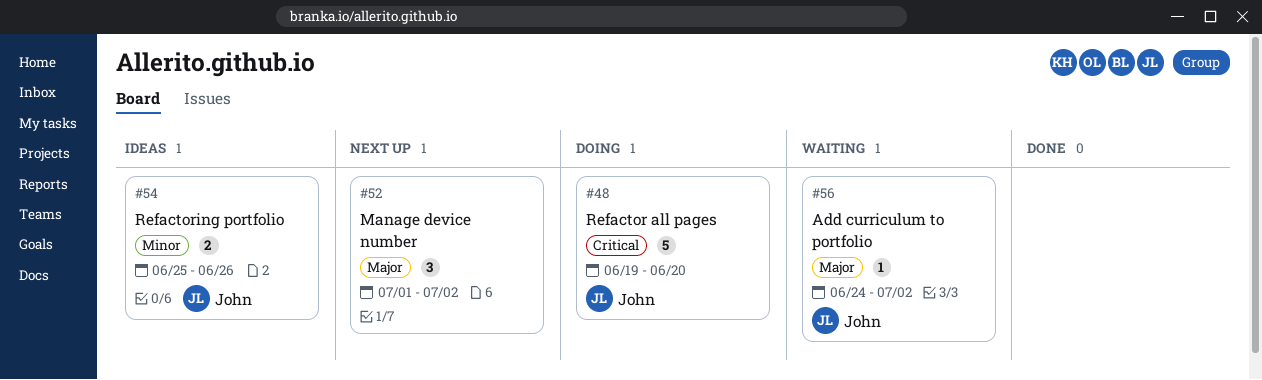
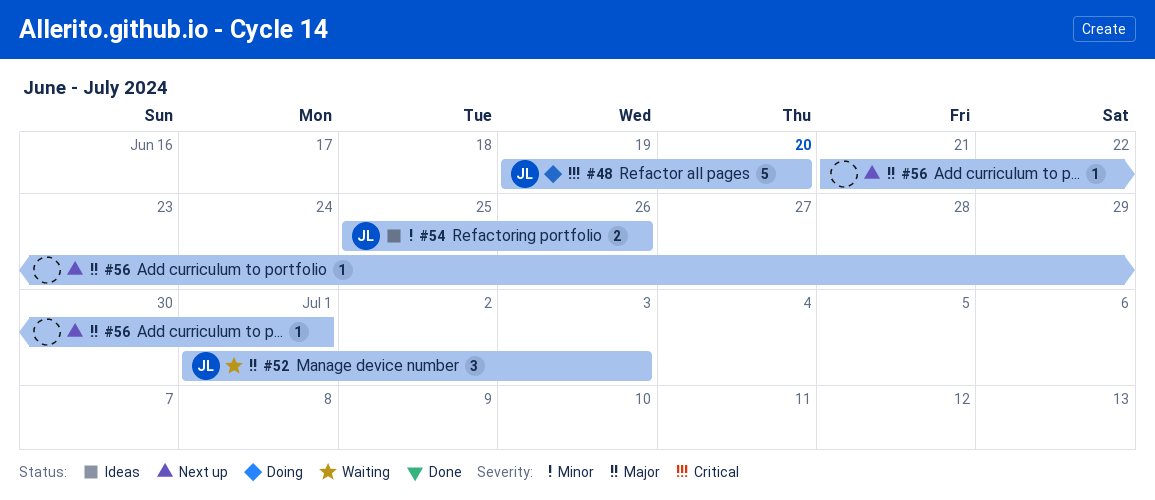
#52, status: Next up -> Waiting
#52, owner: none -> John
#52, due: Jul 2 -> Jul 3
#56, status: Waiting -> Next up
#56, owner: John -> none
#56, start: Jun 24 -> Jun 21
#56, due: Jul 2 -> Jul 1

